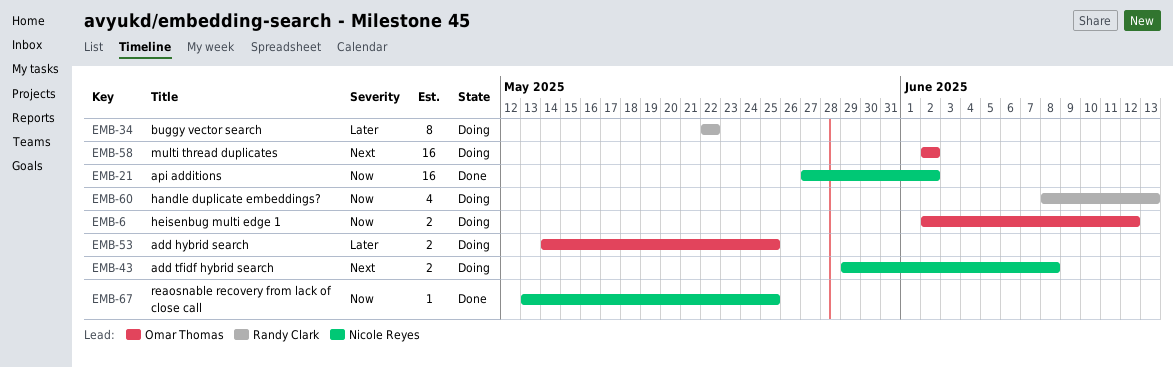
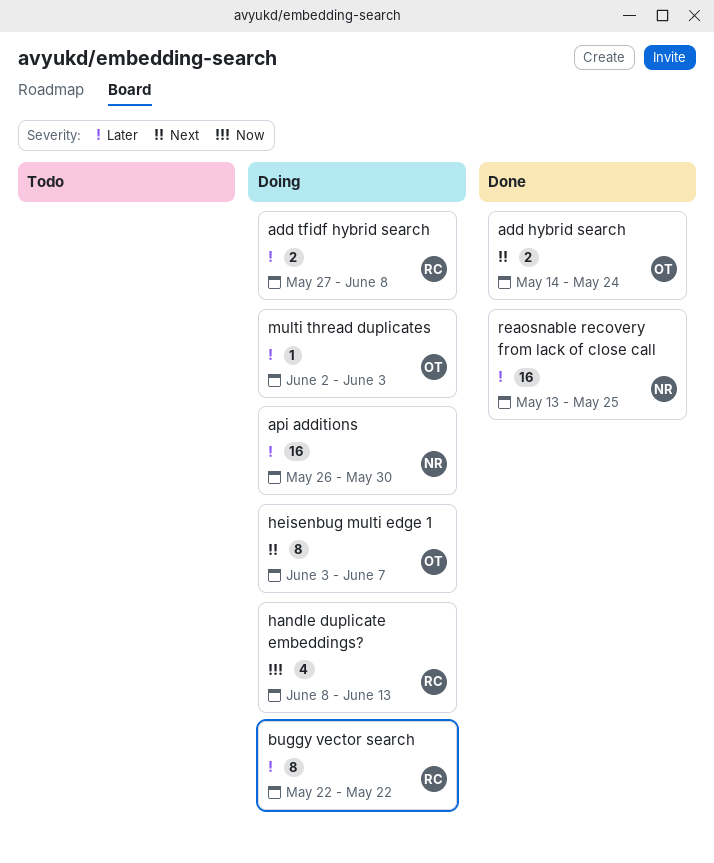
add hybrid search, status: Doing -> Done
add hybrid search, priority: Later -> Next
add hybrid search, due: May 25 -> May 24
add tfidf hybrid search, owner: Nicole Reyes -> Randy Clark
add tfidf hybrid search, priority: Next -> Later
add tfidf hybrid search, start: May 29 -> May 27
api additions, status: Done -> Doing
api additions, priority: Now -> Later
api additions, start: May 27 -> May 26
api additions, due: Jun 2 -> May 30
heisenbug multi edge 1, priority: Now -> Next
heisenbug multi edge 1, estimate: 2 -> 8
heisenbug multi edge 1, start: Jun 2 -> Jun 3
heisenbug multi edge 1, due: Jun 12 -> Jun 7
multi thread duplicates, priority: Next -> Later
multi thread duplicates, estimate: 16 -> 1
multi thread duplicates, due: Jun 2 -> Jun 3
reaosnable recovery from lack of close call, priority: Now -> Later
reaosnable recovery from lack of close call, estimate: 1 -> 16

